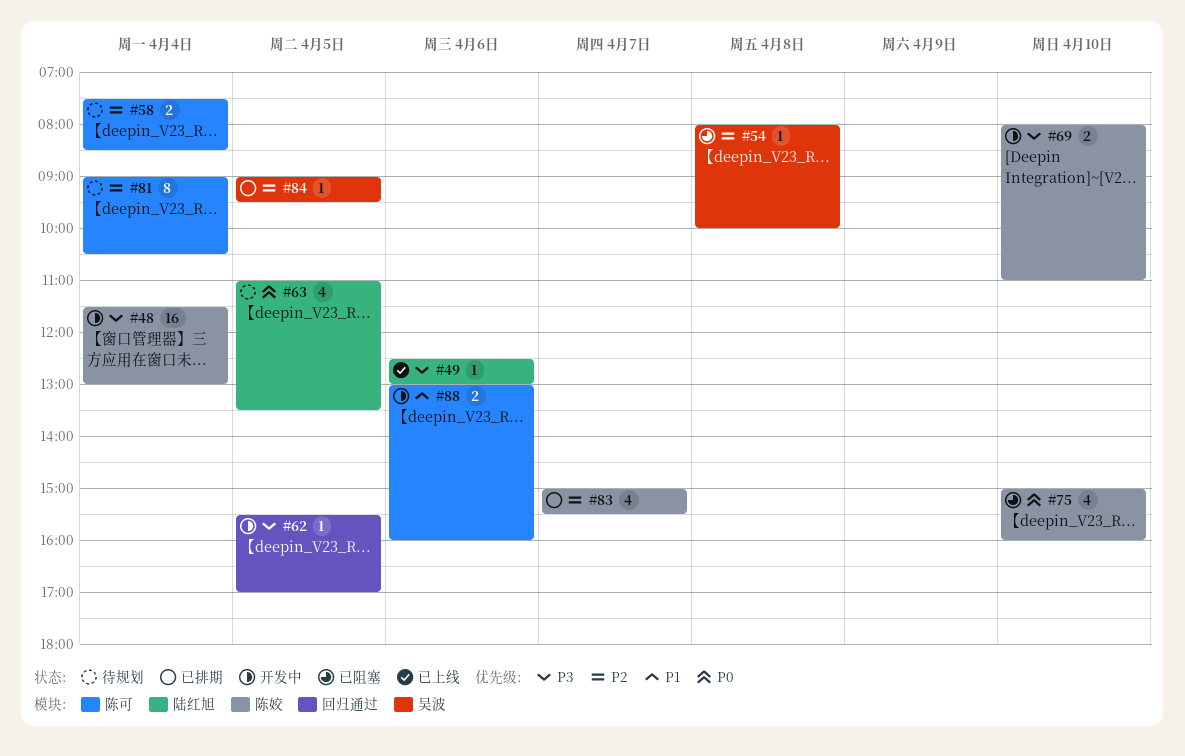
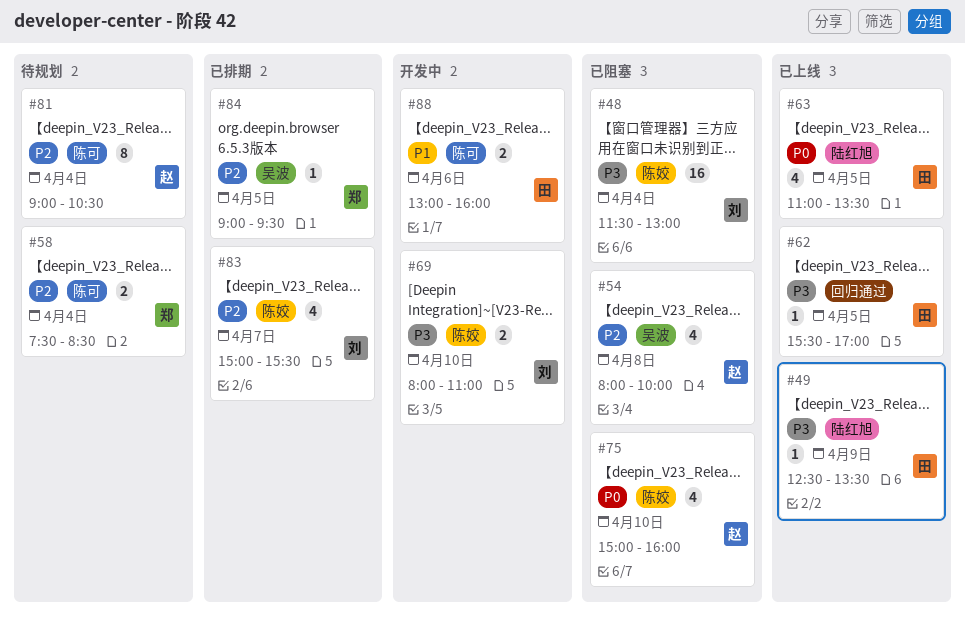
#48, status: 开发中 -> 已阻塞
#49, day: Apr 6 -> Apr 9
#49, ends: 13:00 -> 13:30
#54, estimate: 1 -> 4
#62, status: 开发中 -> 已上线
#63, status: 待规划 -> 已上线

